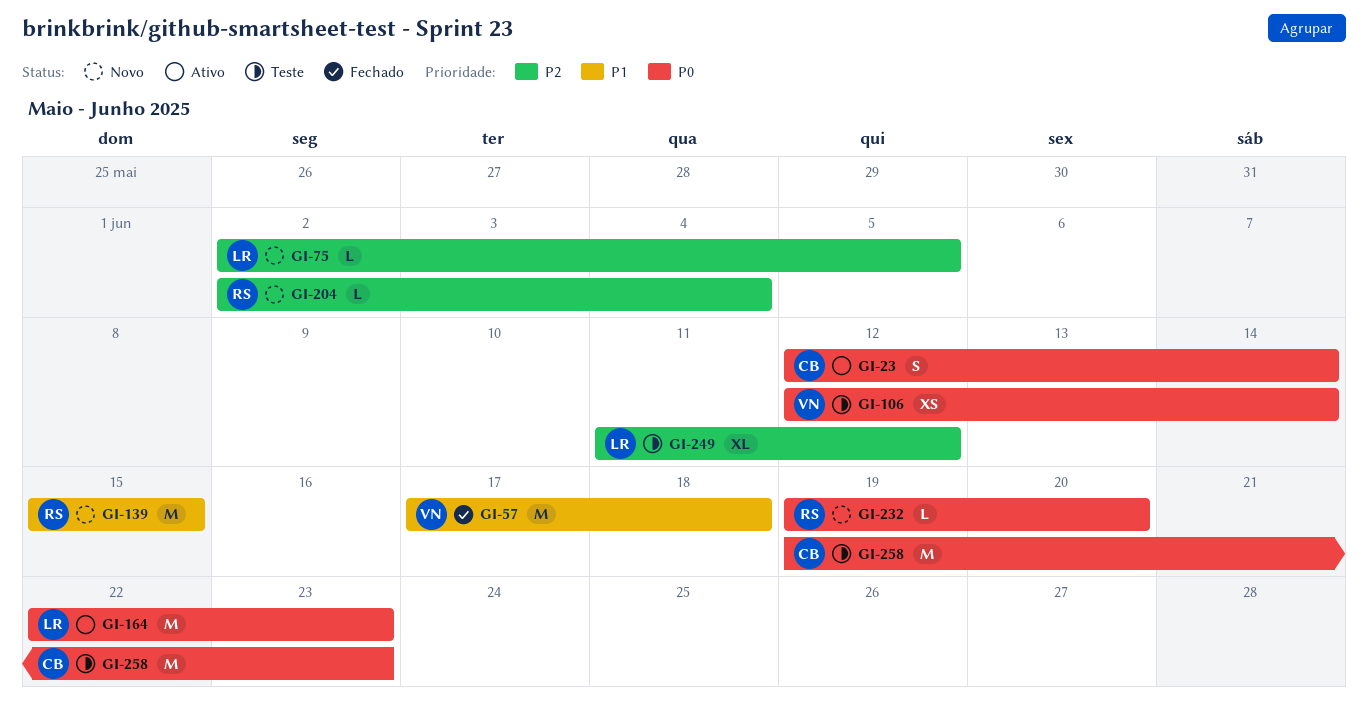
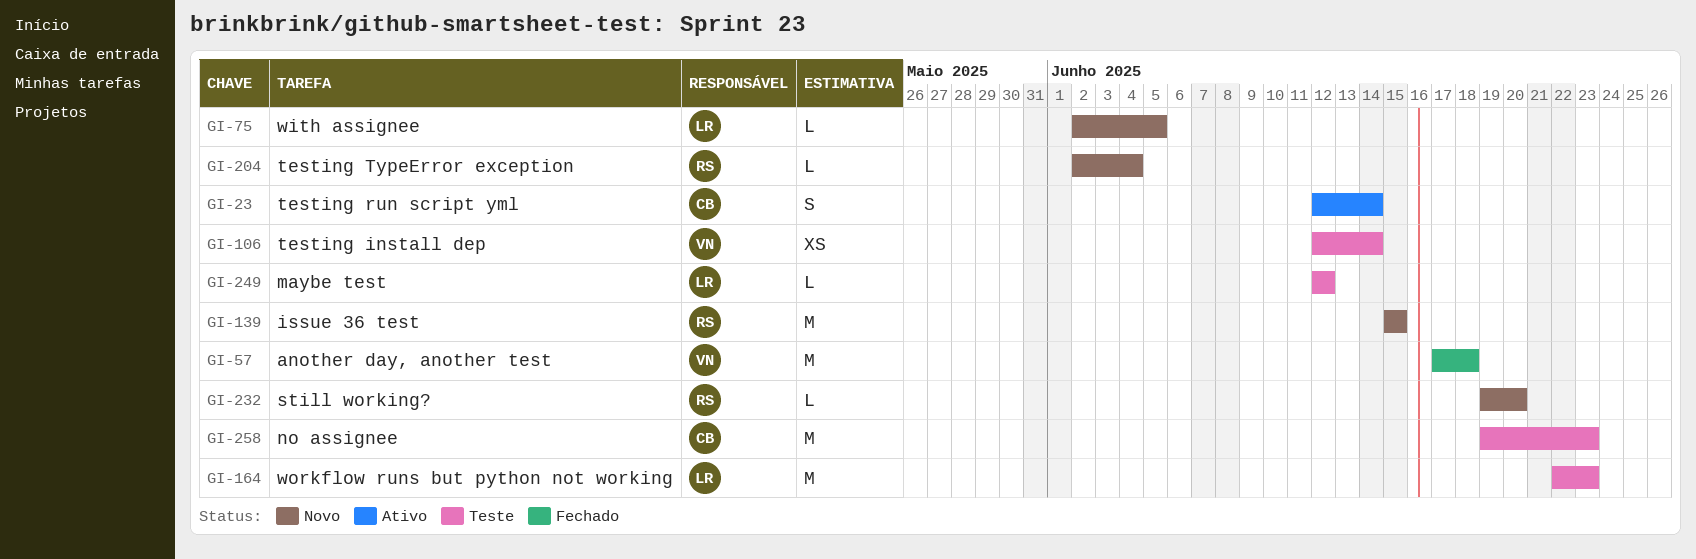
GI-164, status: Ativo -> Teste
GI-249, estimate: XL -> L
GI-249, start: Jun 11 -> Jun 12

